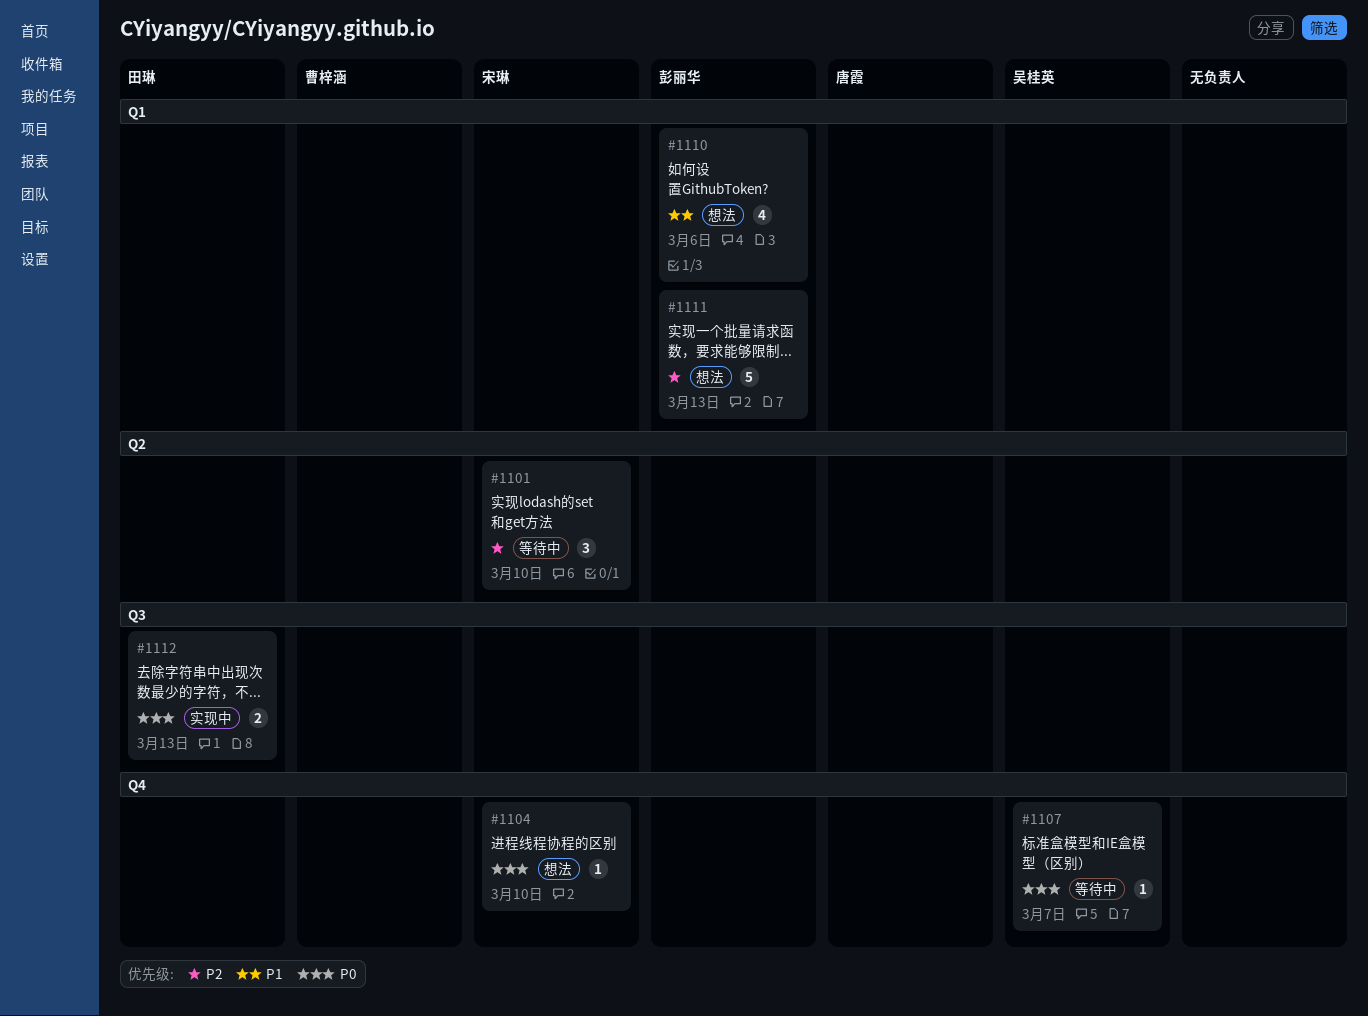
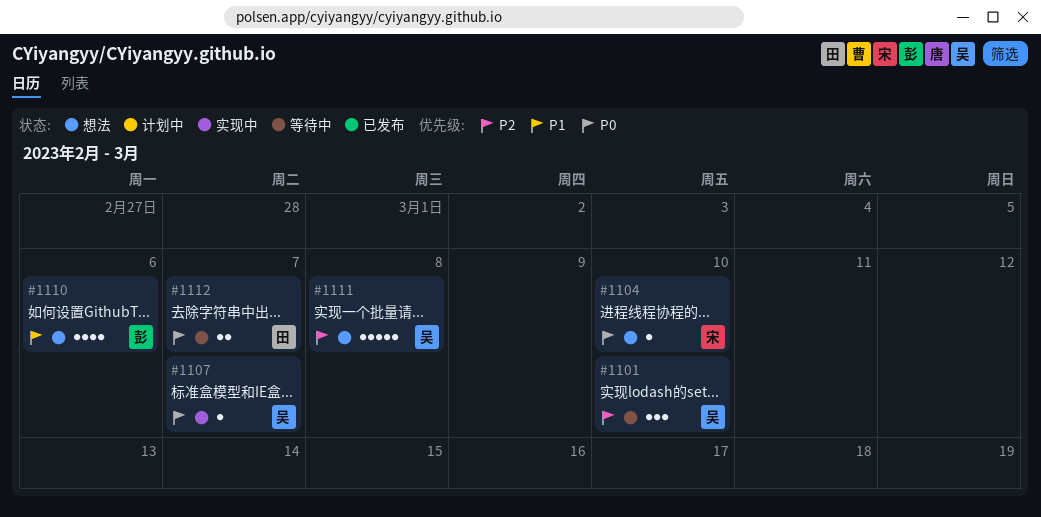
#1101, owner: 宋琳 -> 吴桂英
#1107, status: 等待中 -> 实现中
#1111, owner: 彭丽华 -> 吴桂英
#1111, due: Mar 13 -> Mar 8
#1112, status: 实现中 -> 等待中
#1112, due: Mar 13 -> Mar 7

